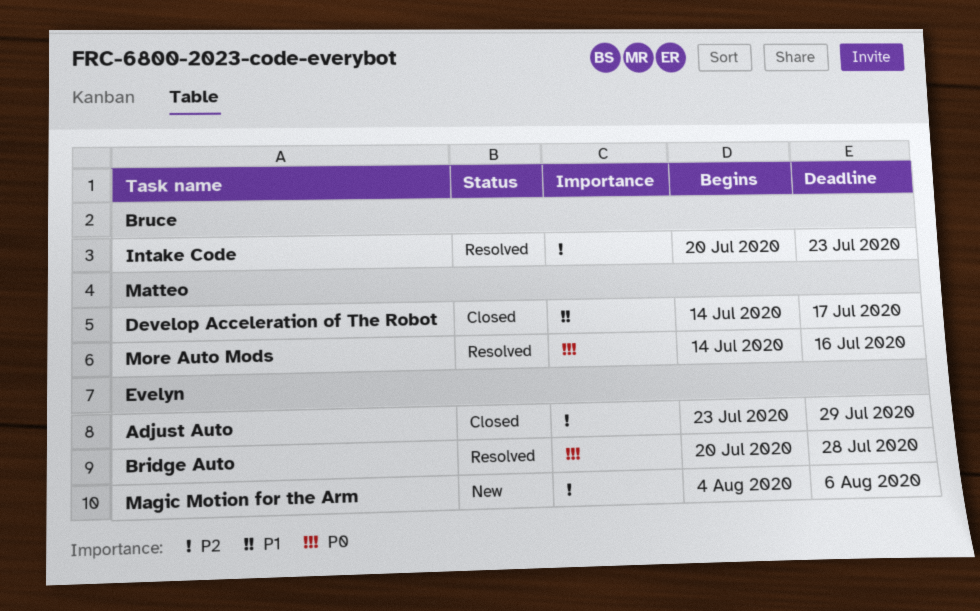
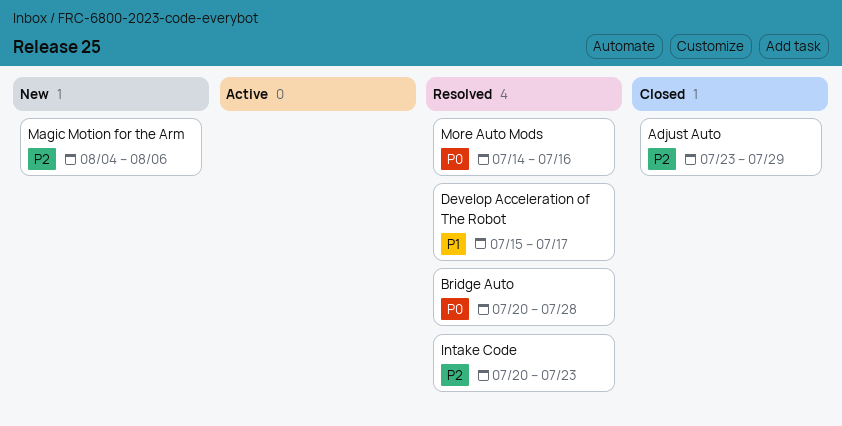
Develop Acceleration of The Robot, status: Closed -> Resolved
Develop Acceleration of The Robot, start: Jul 14 -> Jul 15

